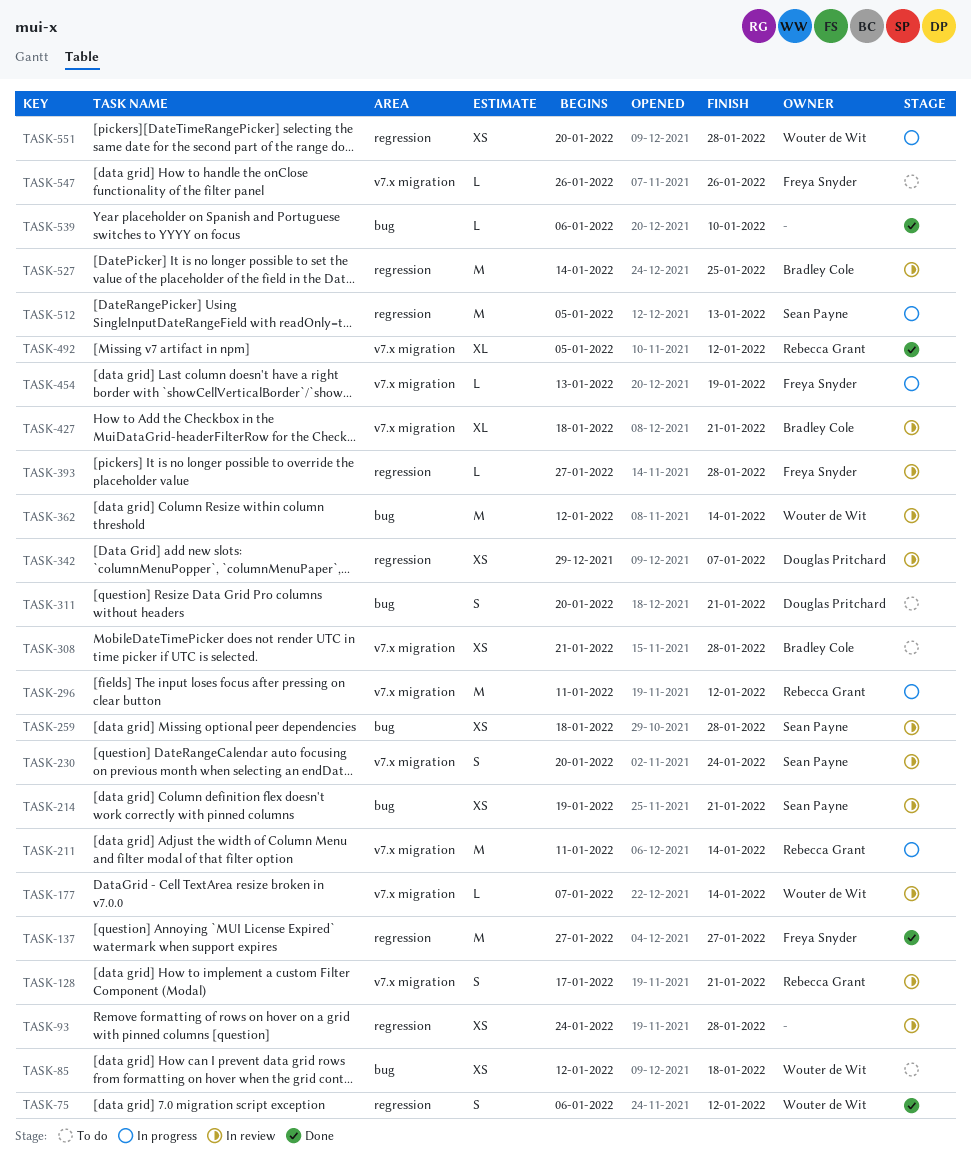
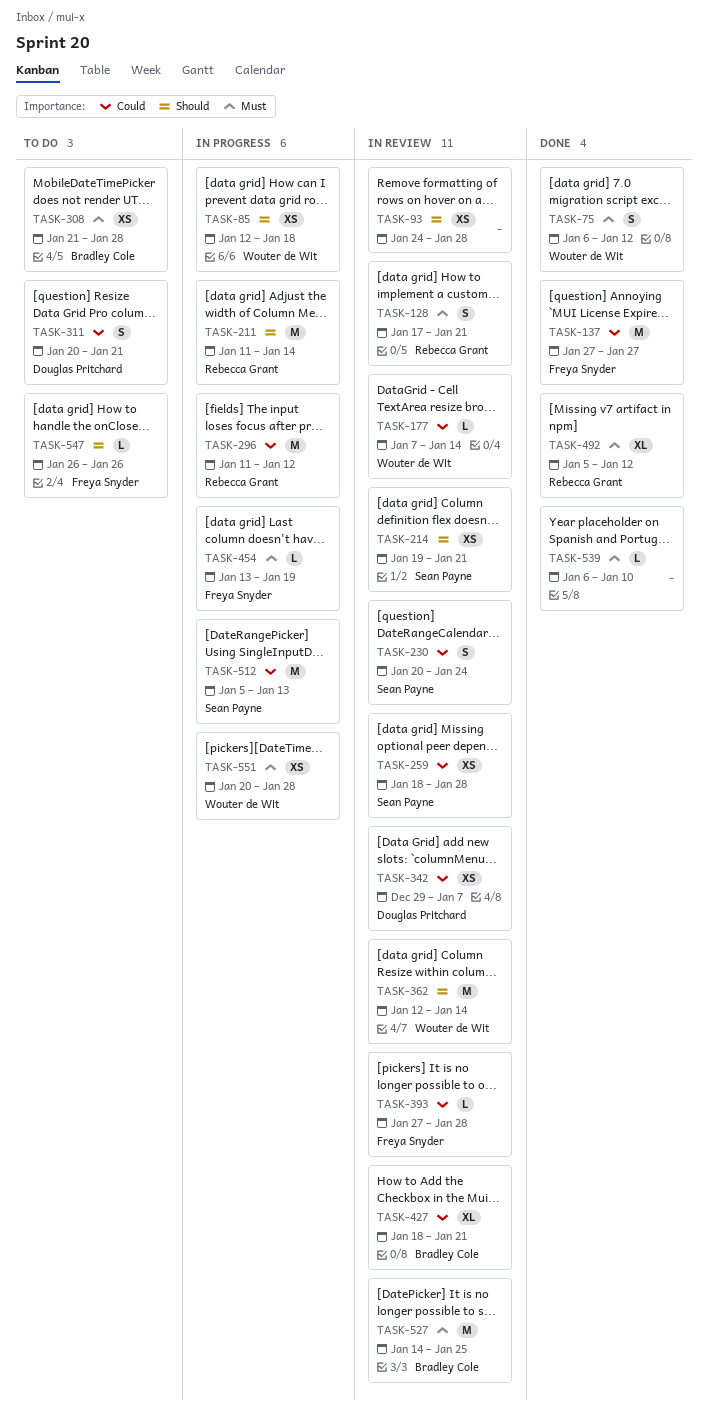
TASK-85, status: To do -> In progress

